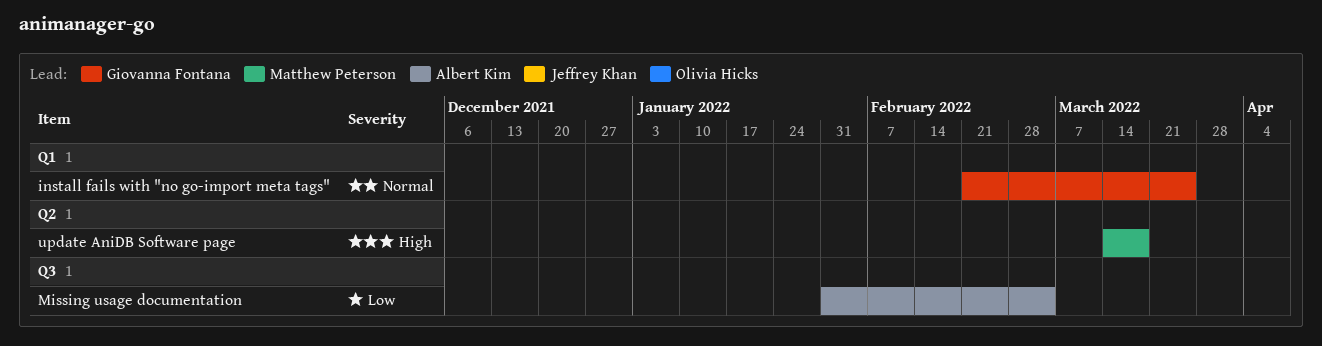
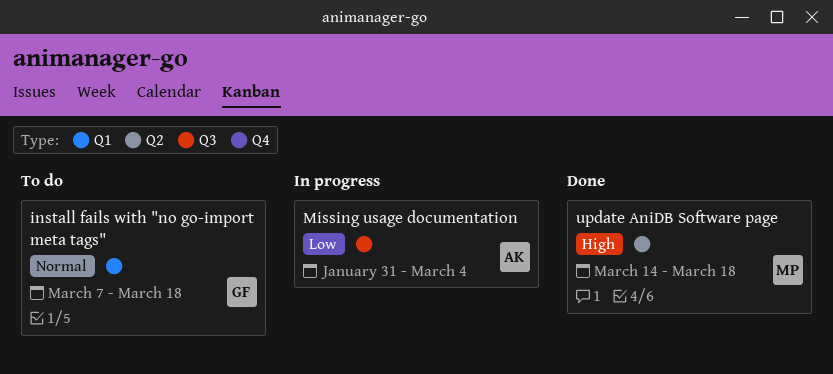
install fails with "no go-import meta tags", start: Feb 21 -> Mar 7
install fails with "no go-import meta tags", due: Mar 25 -> Mar 18

